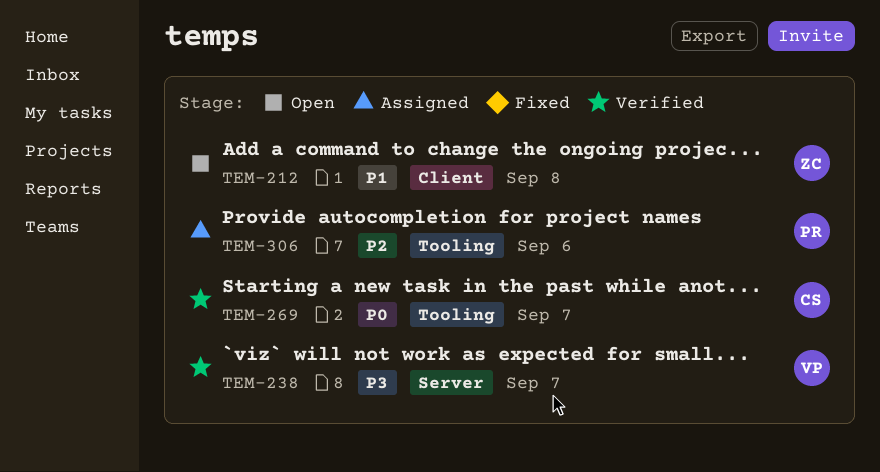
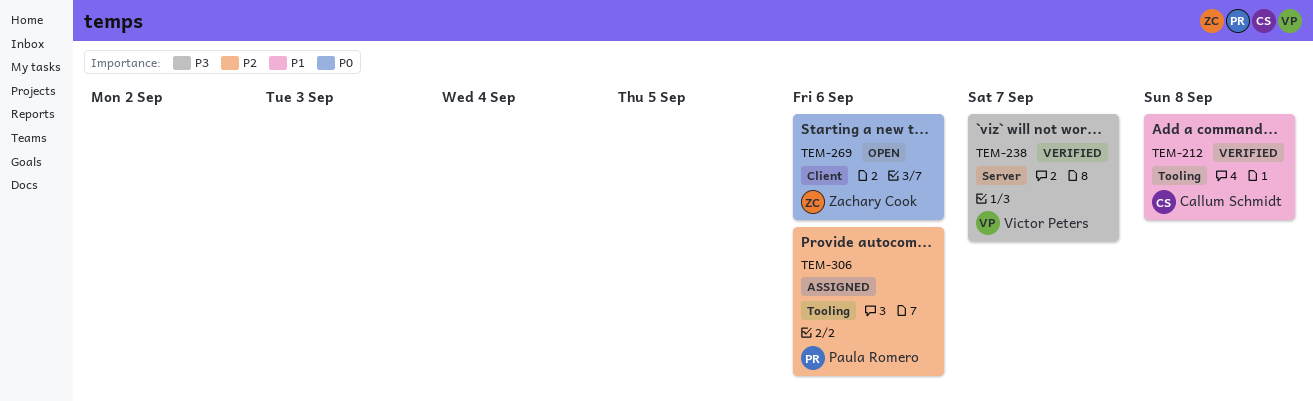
TEM-212, status: Open -> Verified
TEM-212, owner: Zachary Cook -> Callum Schmidt
TEM-212, label: Client -> Tooling
TEM-269, status: Verified -> Open
TEM-269, owner: Callum Schmidt -> Zachary Cook
TEM-269, label: Tooling -> Client
TEM-269, due: Sep 7 -> Sep 6

